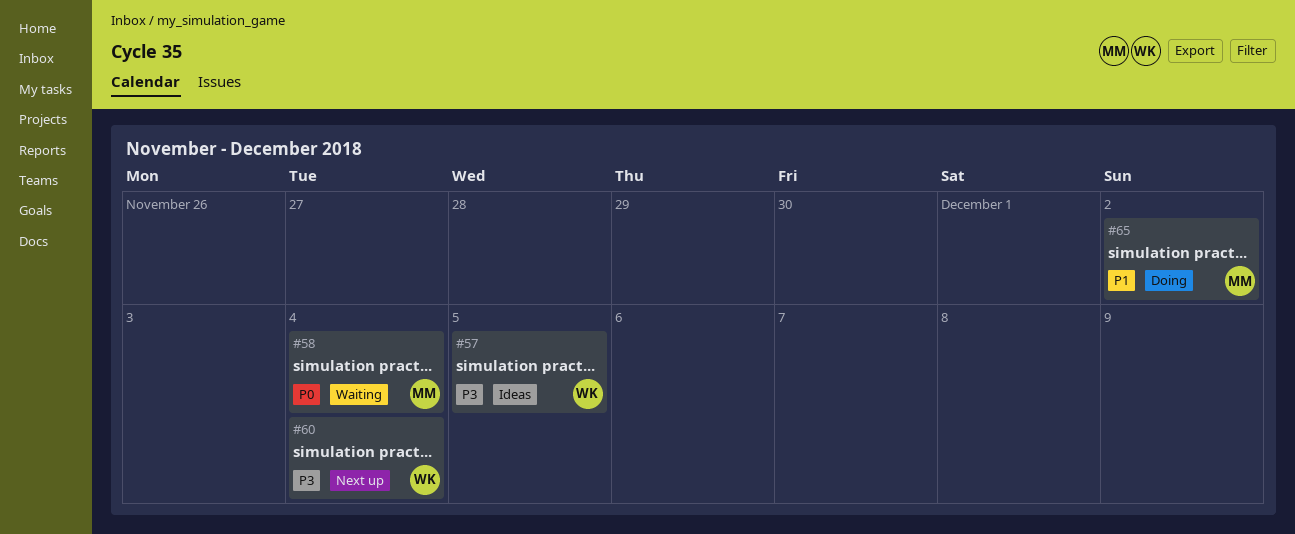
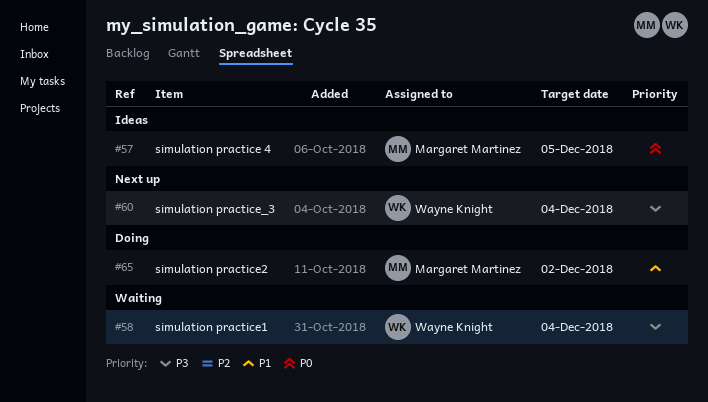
#57, owner: Wayne Knight -> Margaret Martinez
#57, priority: P3 -> P0
#58, owner: Margaret Martinez -> Wayne Knight
#58, priority: P0 -> P3

